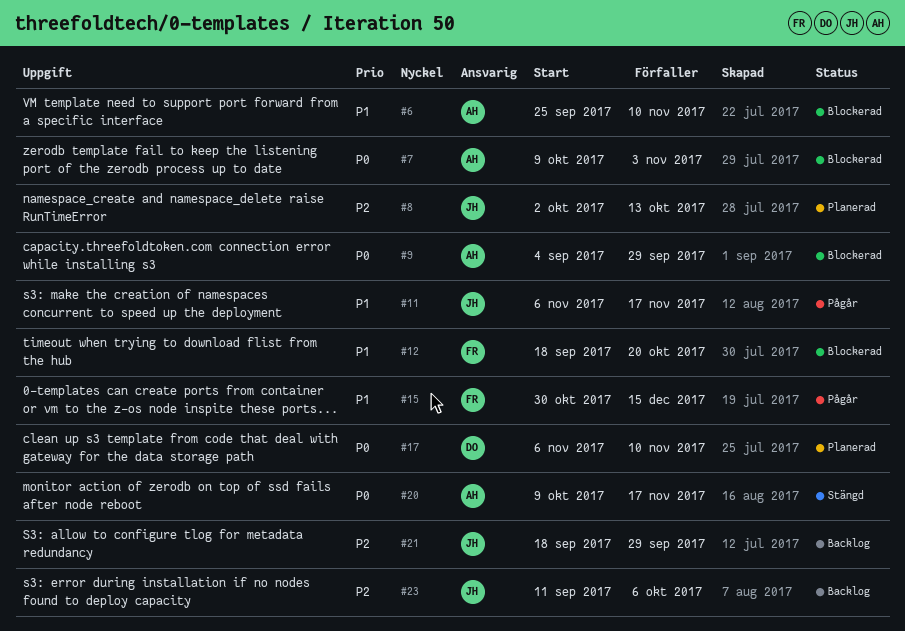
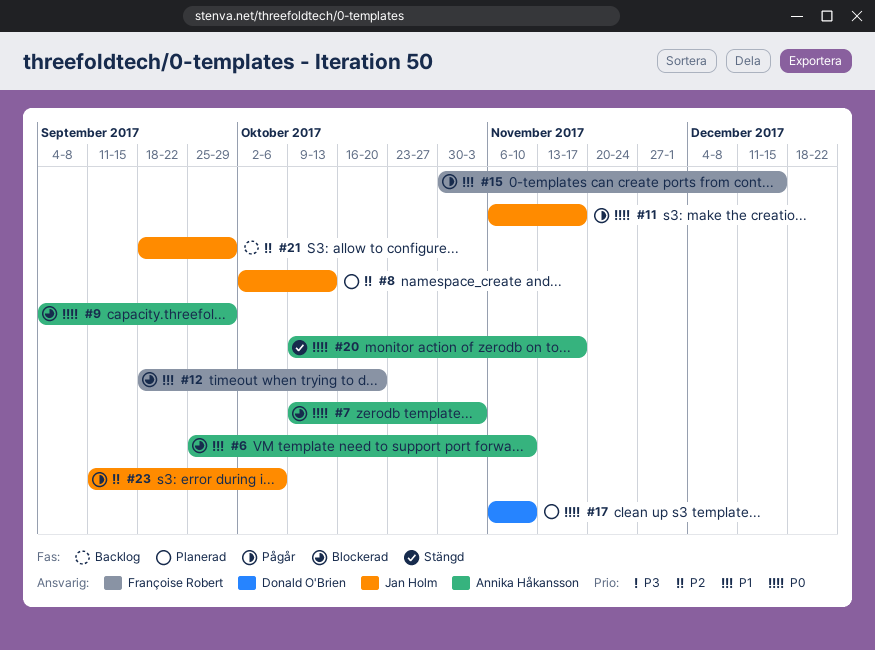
#11, priority: P1 -> P0
#23, status: Backlog -> Pågår

